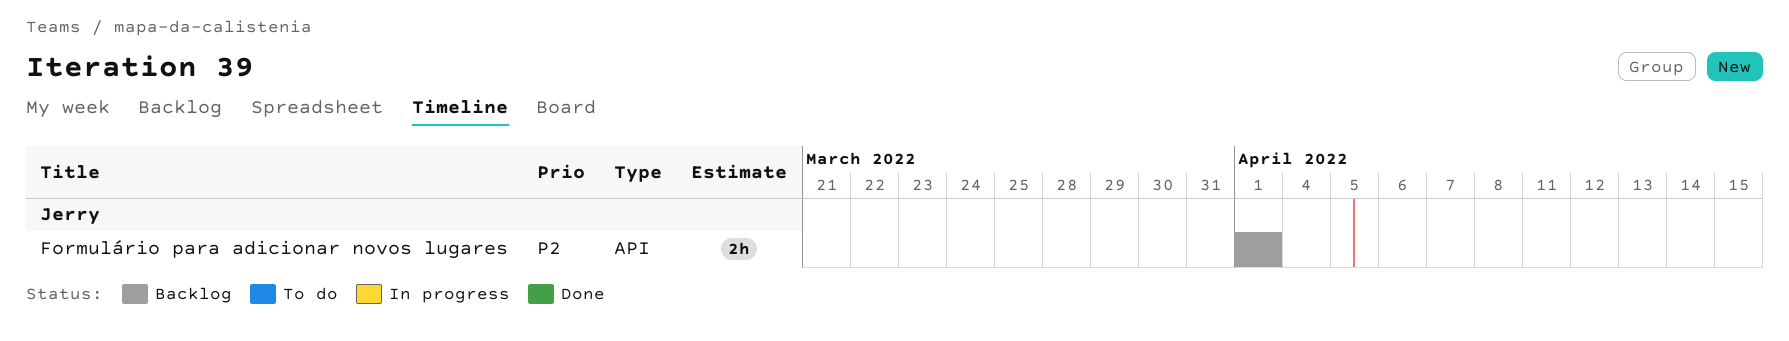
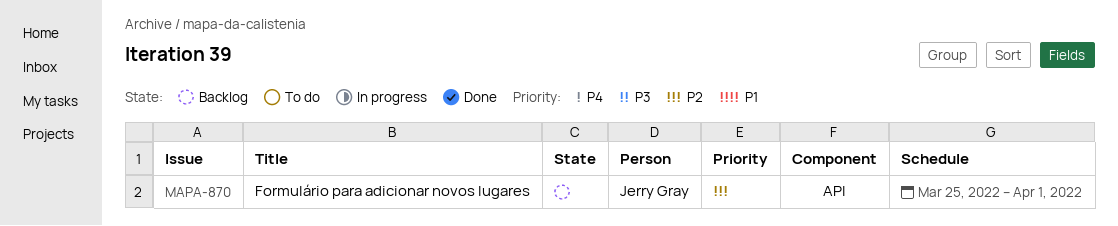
Formulário para adicionar novos lugares, start: Apr 1 -> Mar 25

